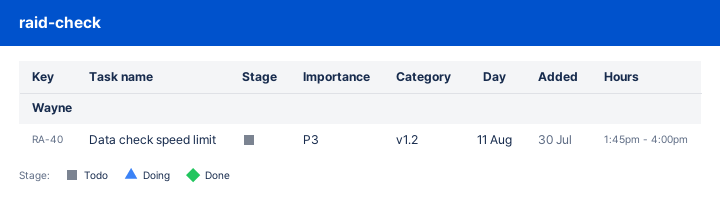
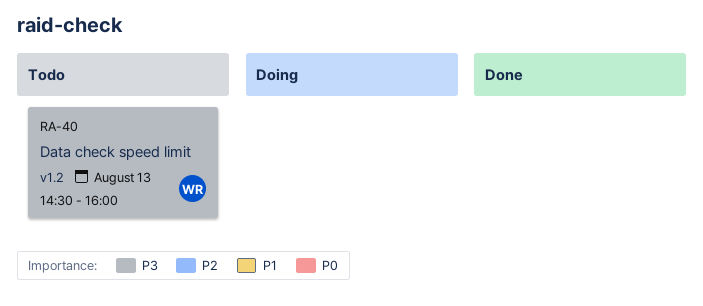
RA-40, day: Aug 11 -> Aug 13
RA-40, begins: 13:45 -> 14:30

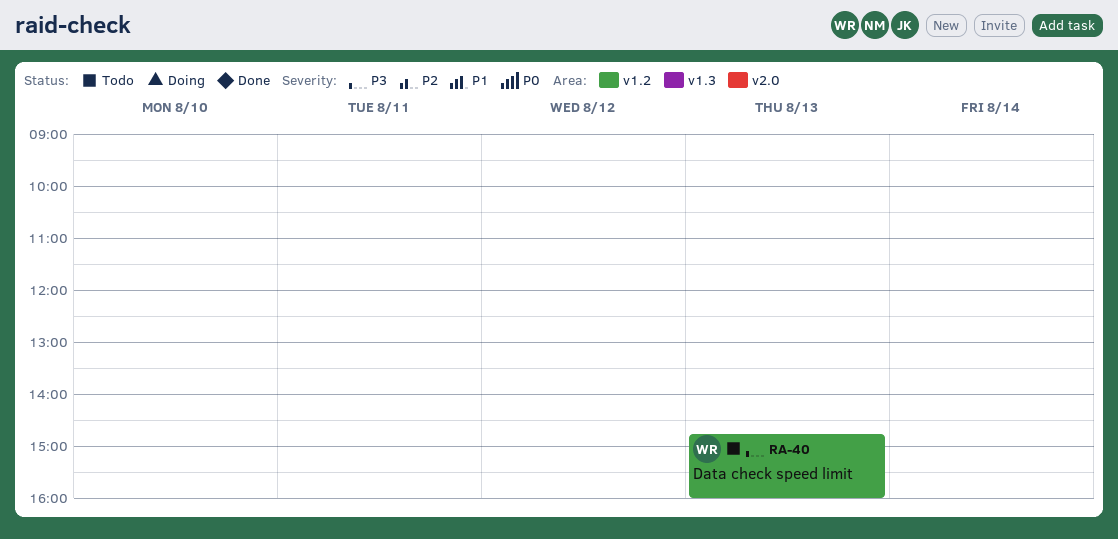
RA-40, begins: 14:30 -> 14:45

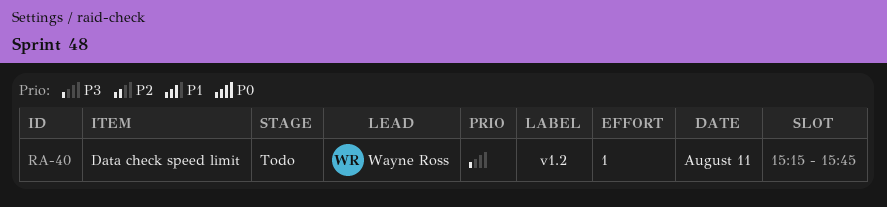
RA-40, day: Aug 13 -> Aug 11
RA-40, begins: 14:45 -> 15:15
RA-40, ends: 16:00 -> 15:45

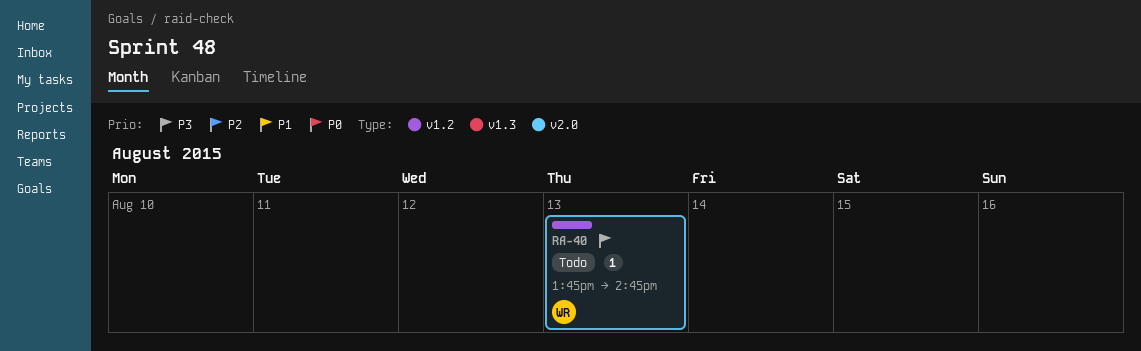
RA-40, day: Aug 11 -> Aug 13
RA-40, begins: 15:15 -> 13:45
RA-40, ends: 15:45 -> 14:45

